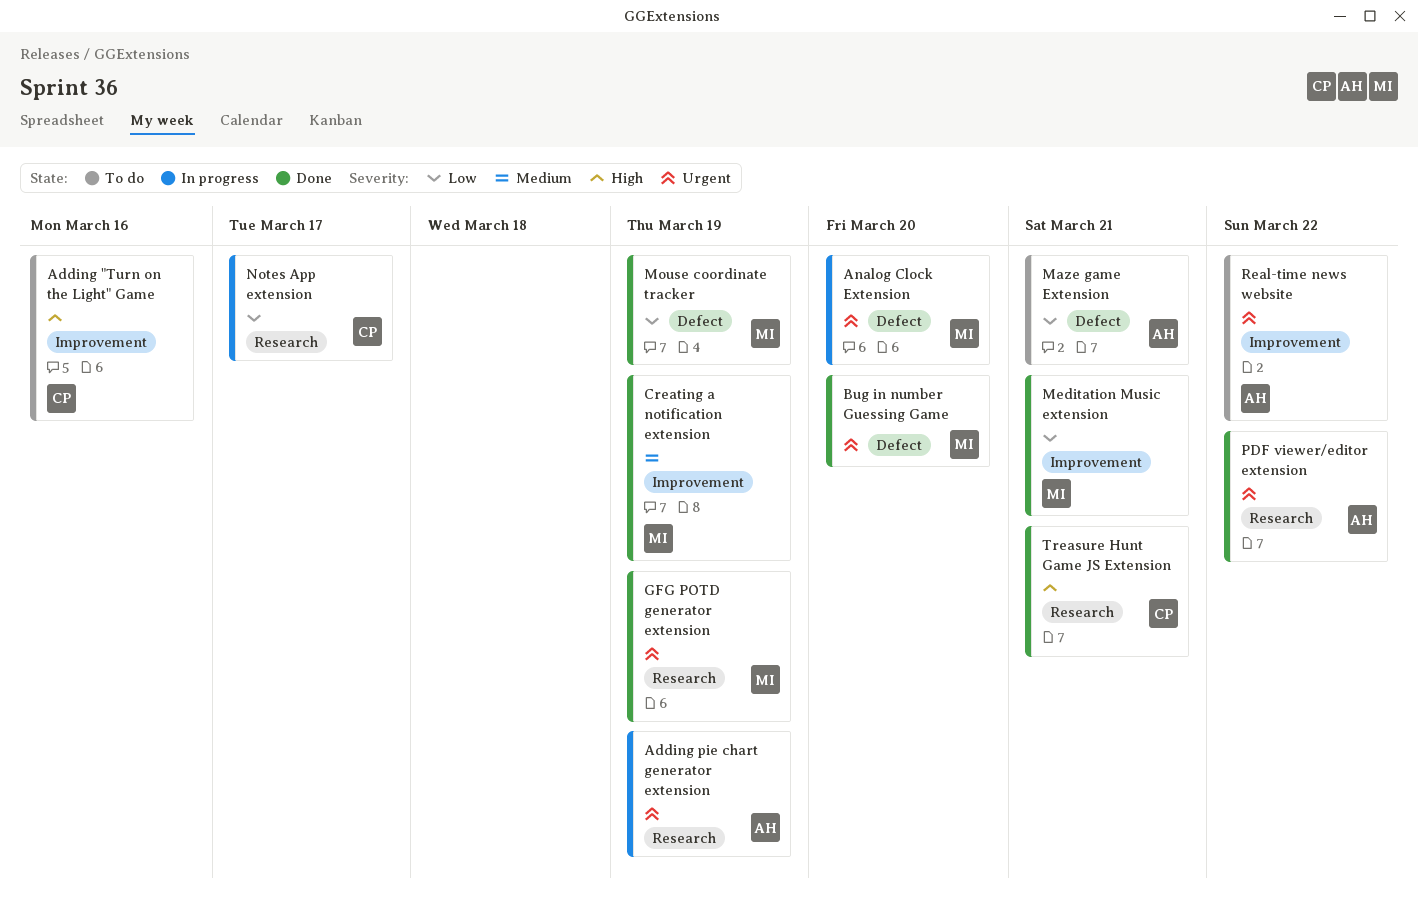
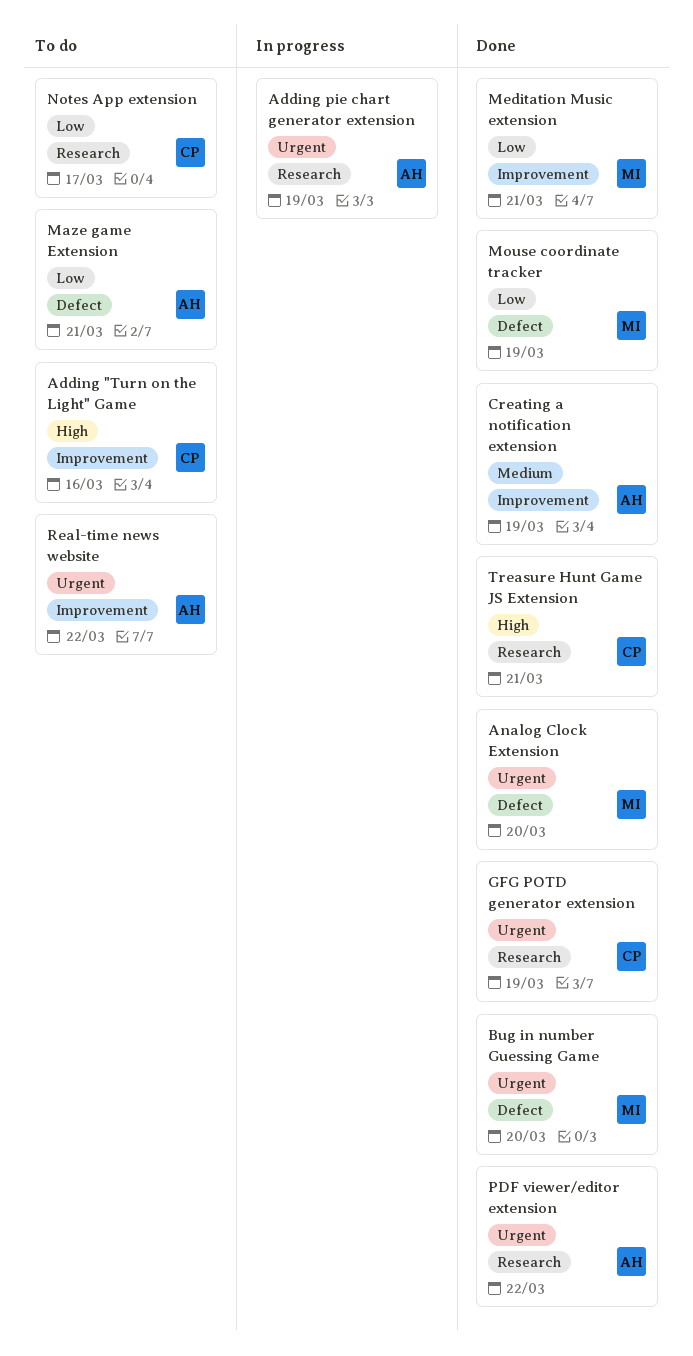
Analog Clock Extension, status: In progress -> Done
Creating a notification extension, owner: MI -> AH
GFG POTD generator extension, owner: MI -> CP
Notes App extension, status: In progress -> To do

